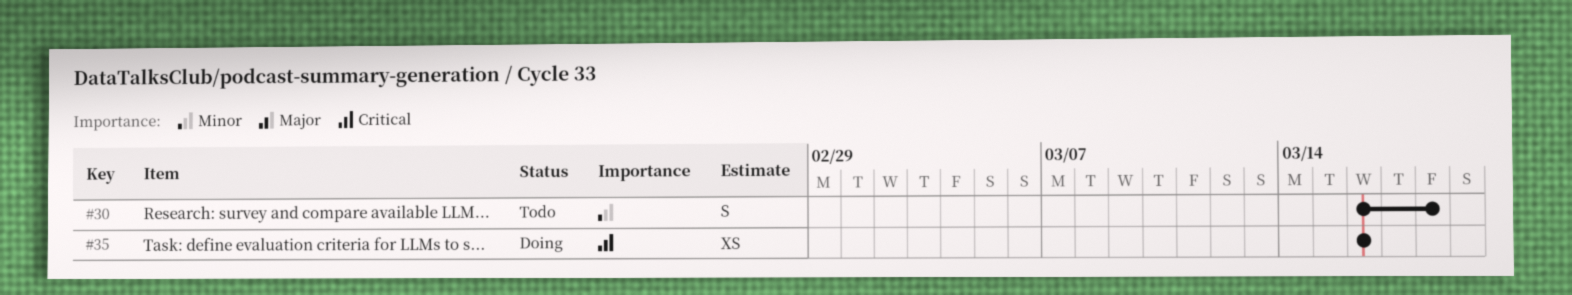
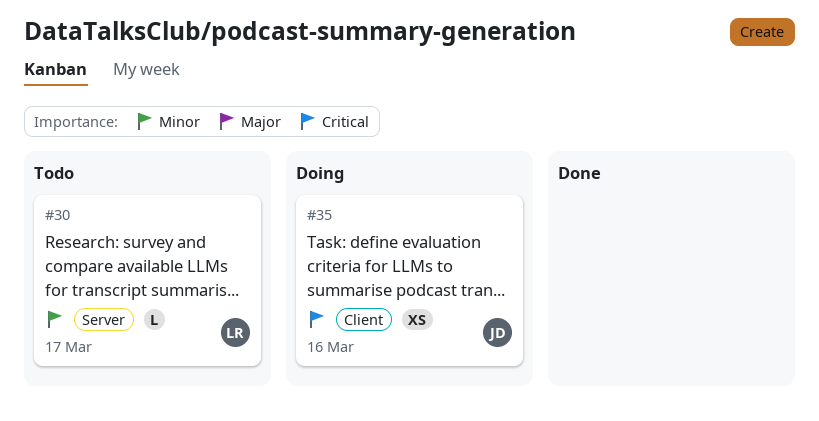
#30, estimate: S -> L
#30, due: Mar 18 -> Mar 17

